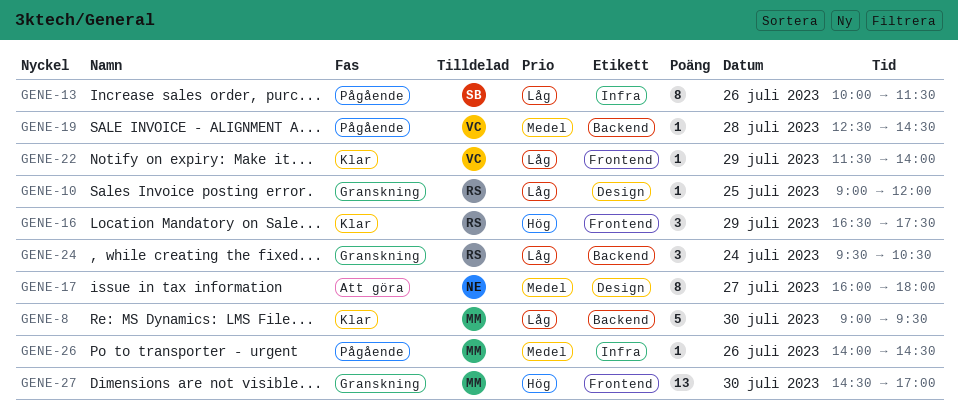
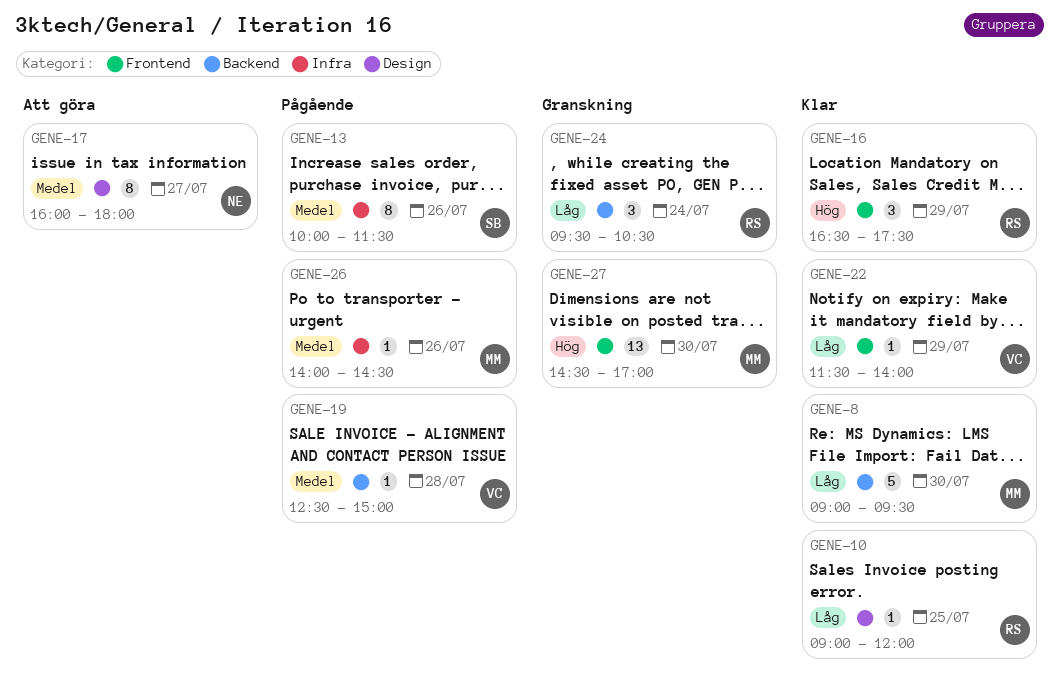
GENE-10, status: Granskning -> Klar
GENE-13, priority: Låg -> Medel
GENE-19, ends: 14:30 -> 15:00

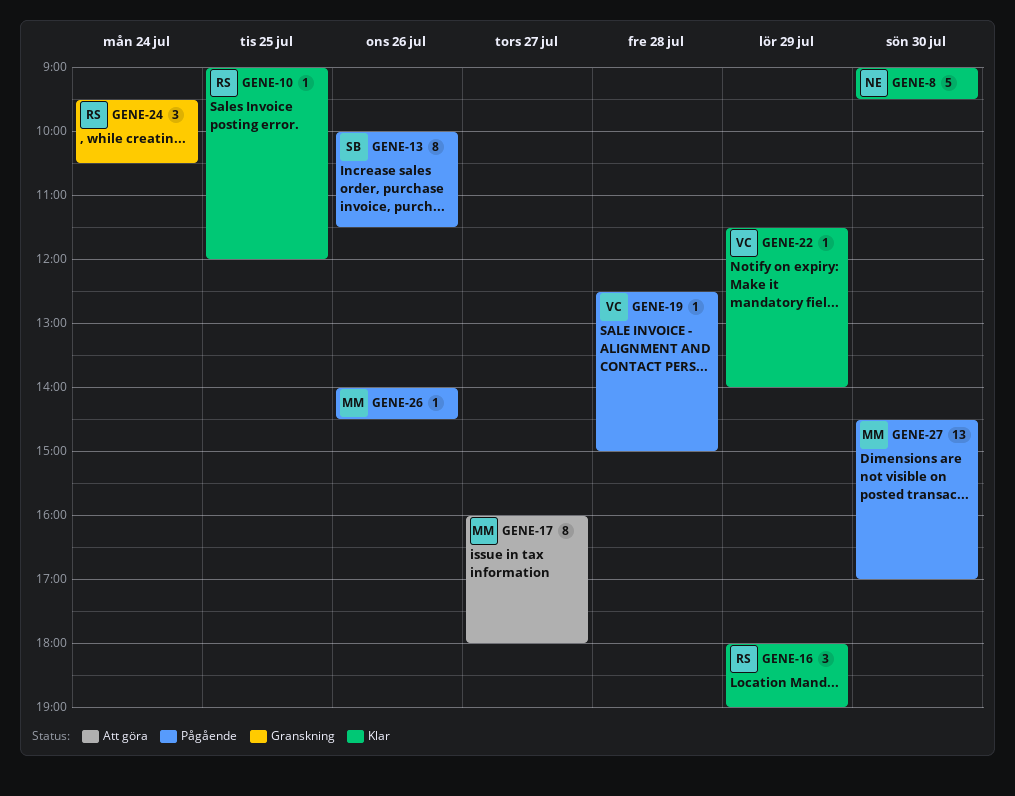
GENE-8, owner: MM -> NE
GENE-16, begins: 16:30 -> 18:00
GENE-16, ends: 17:30 -> 19:00
GENE-17, owner: NE -> MM
GENE-27, status: Granskning -> Pågående

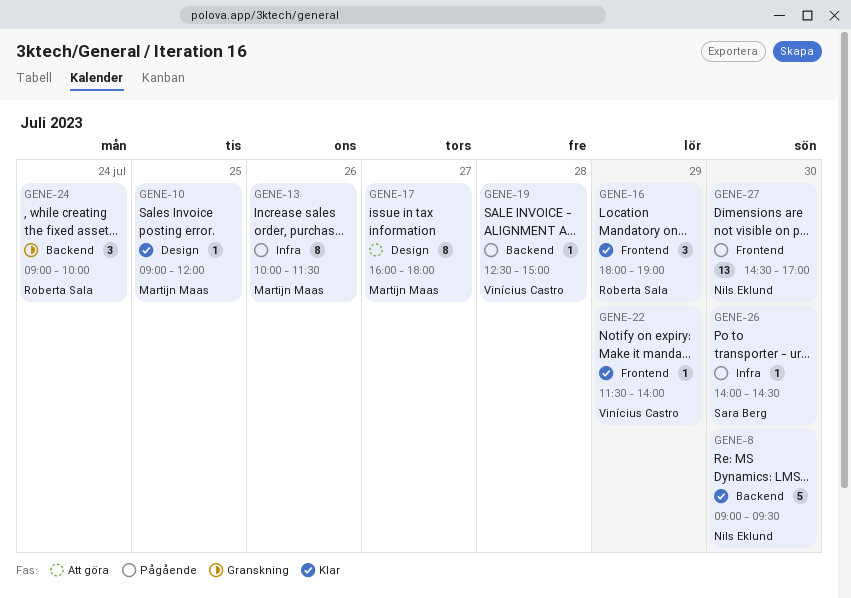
GENE-10, owner: Roberta Sala -> Martijn Maas
GENE-13, owner: Sara Berg -> Martijn Maas
GENE-24, begins: 09:30 -> 09:00
GENE-24, ends: 10:30 -> 10:00
GENE-26, owner: Martijn Maas -> Sara Berg
GENE-26, day: Jul 26 -> Jul 30
GENE-27, owner: Martijn Maas -> Nils Eklund

